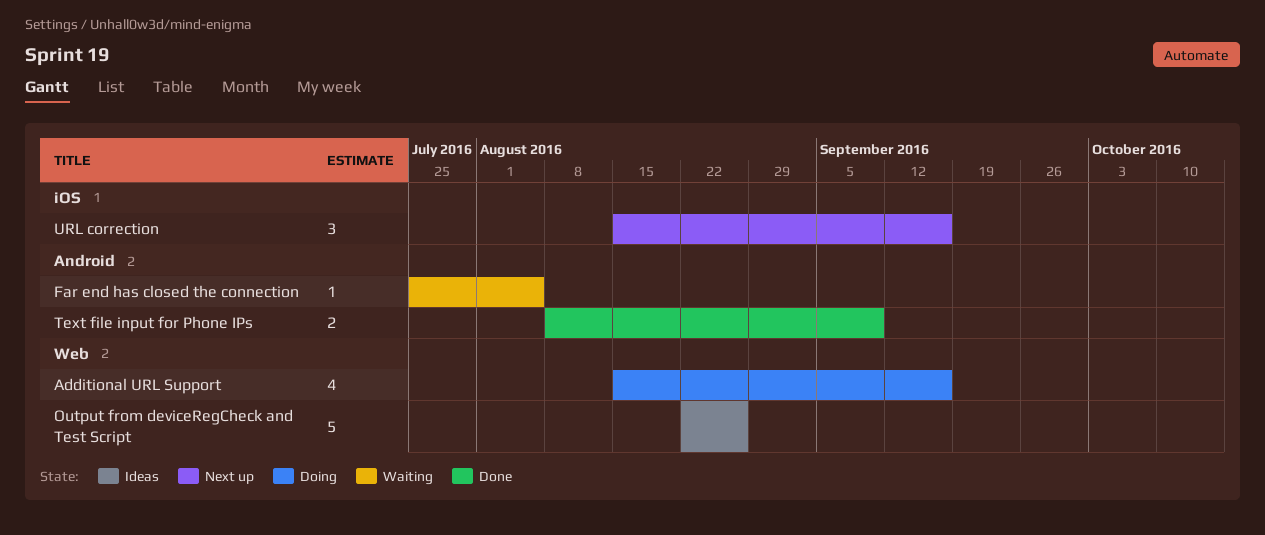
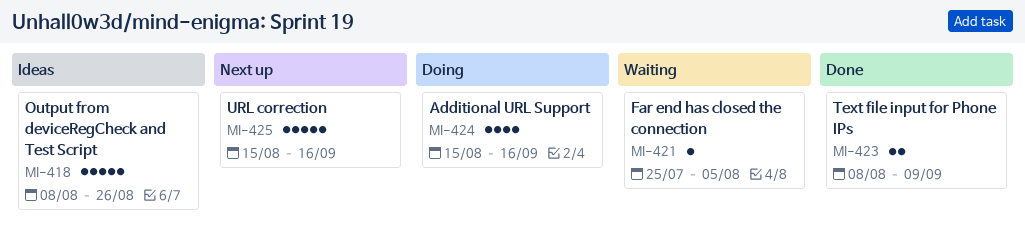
Output from deviceRegCheck and Test Script, start: Aug 22 -> Aug 8
URL correction, estimate: 3 -> 5

